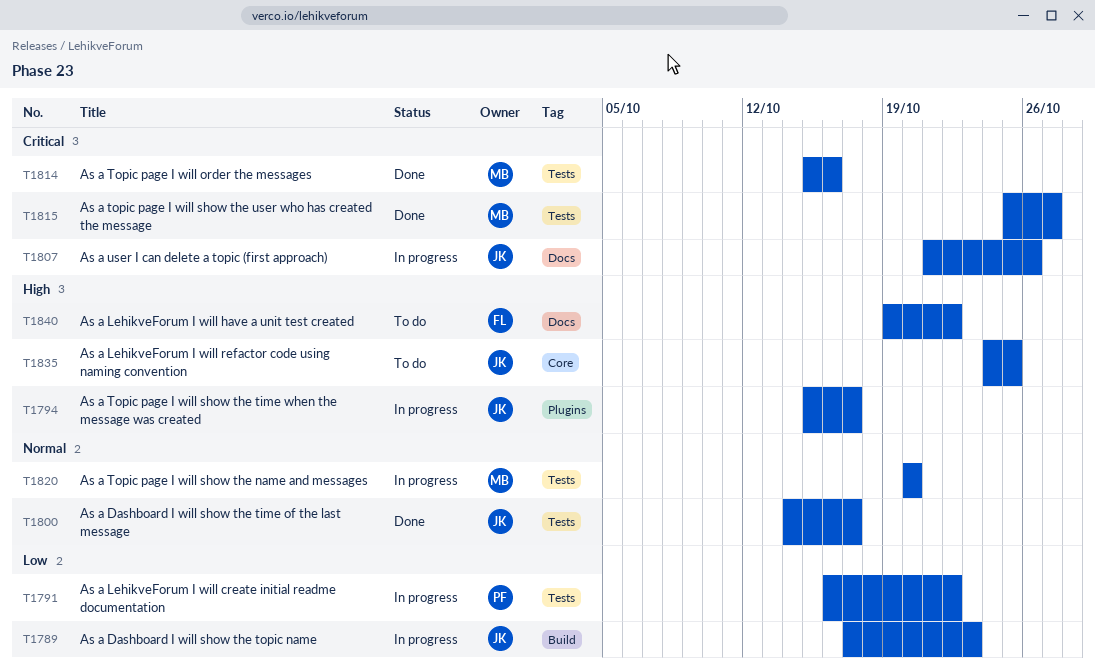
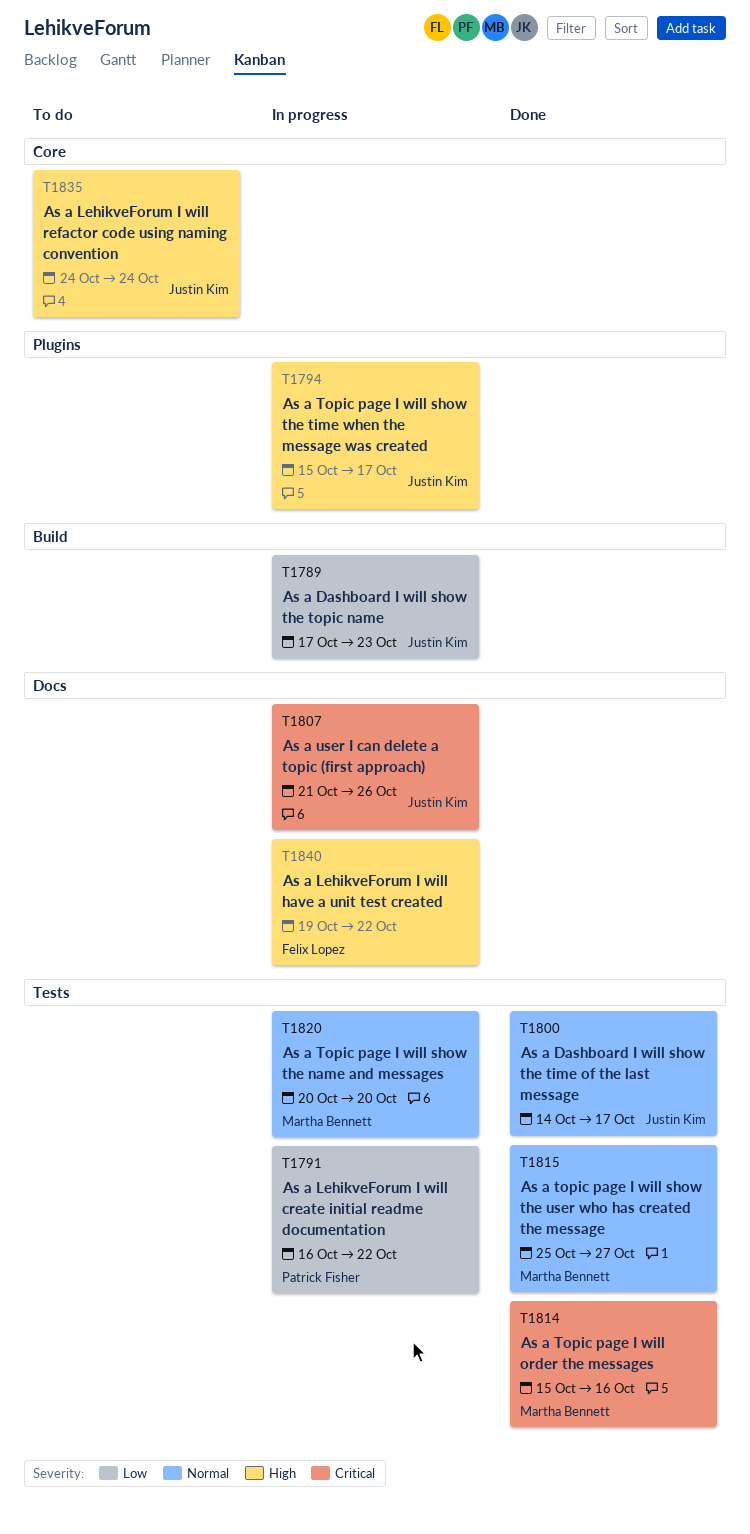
T1815, priority: Critical -> Normal
T1835, due: Oct 25 -> Oct 24
T1840, status: To do -> In progress

